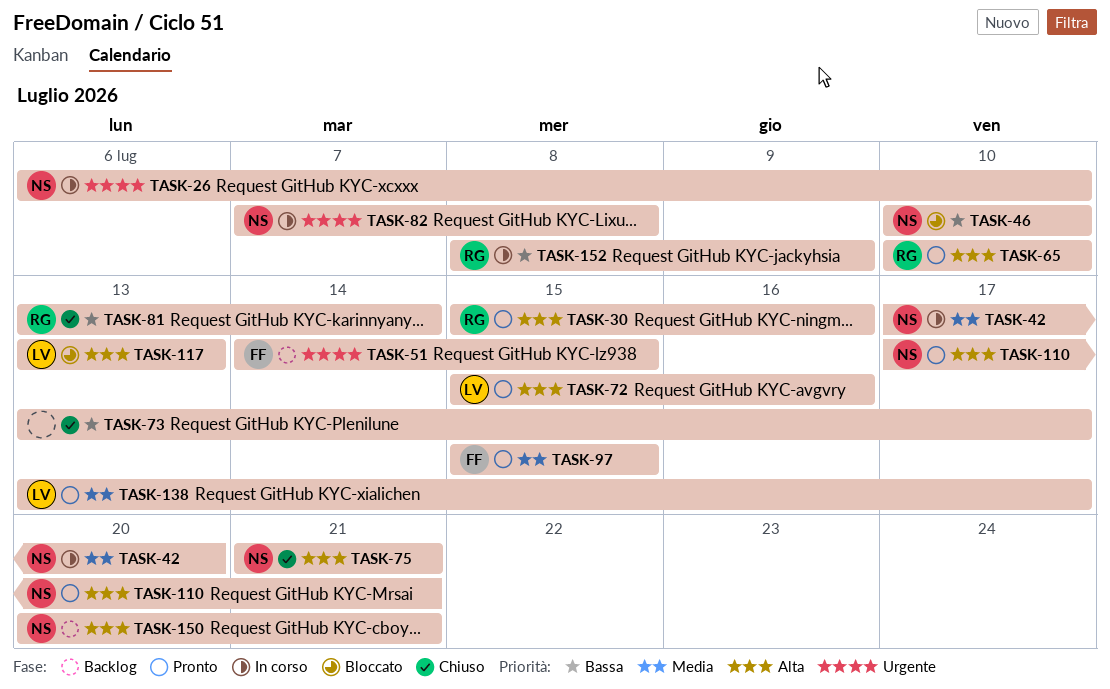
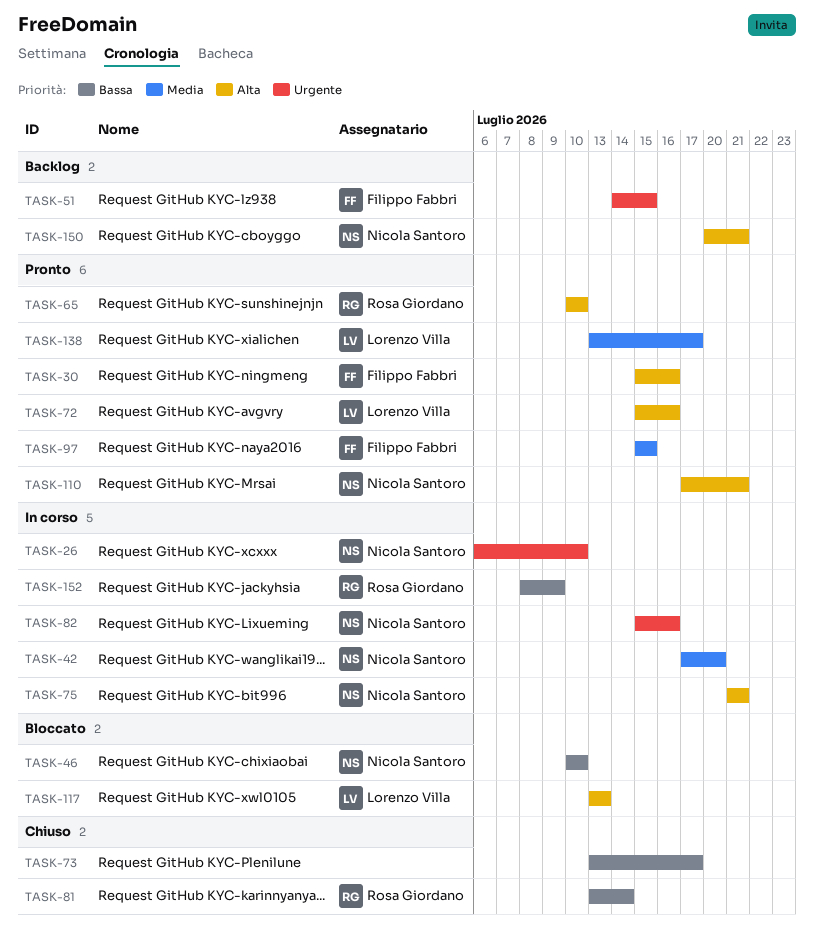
TASK-30, owner: Rosa Giordano -> Filippo Fabbri
TASK-75, status: Chiuso -> In corso
TASK-82, start: Jul 7 -> Jul 15
TASK-82, due: Jul 8 -> Jul 16

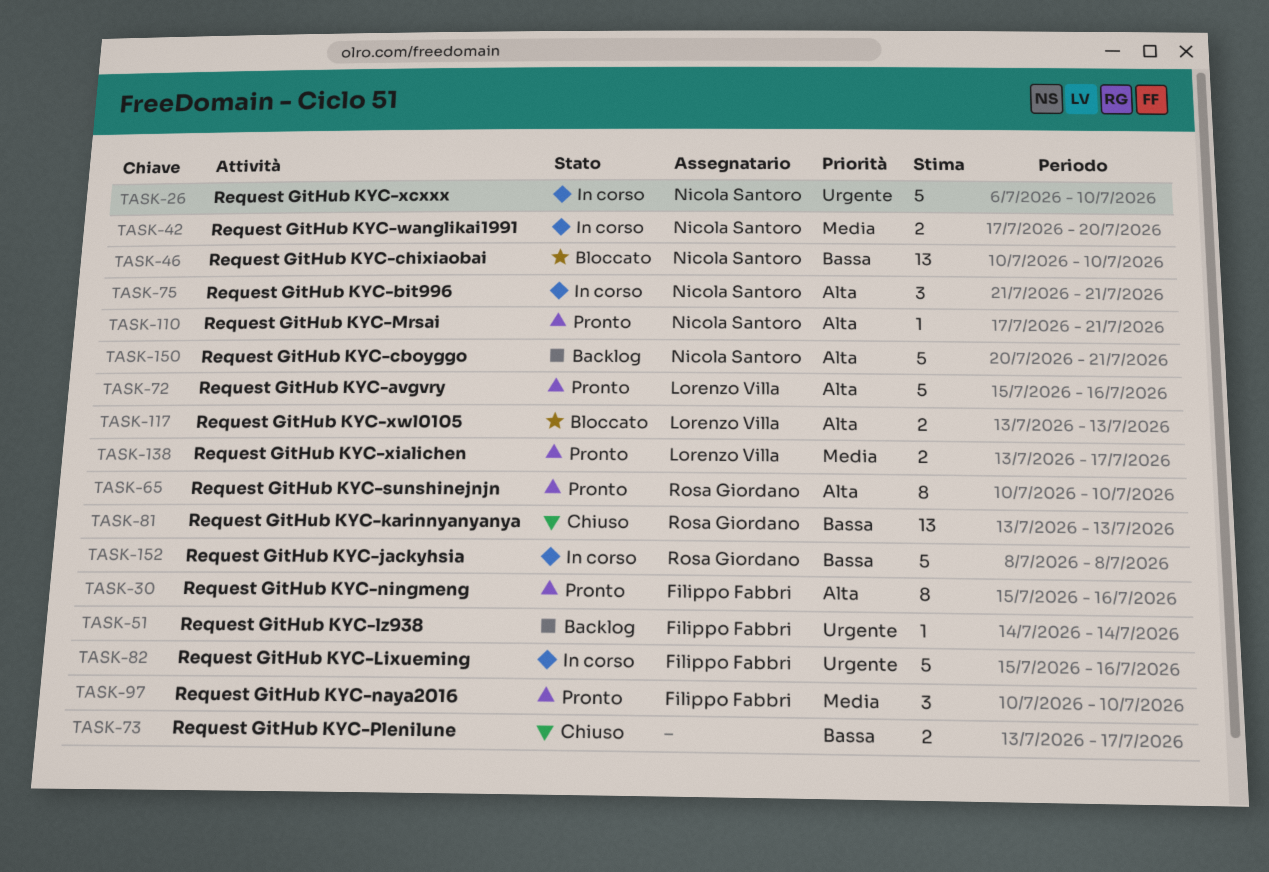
TASK-51, due: Jul 15 -> Jul 14
TASK-81, due: Jul 14 -> Jul 13
TASK-82, owner: Nicola Santoro -> Filippo Fabbri
TASK-97, start: Jul 15 -> Jul 10
TASK-97, due: Jul 15 -> Jul 10
TASK-152, due: Jul 9 -> Jul 8

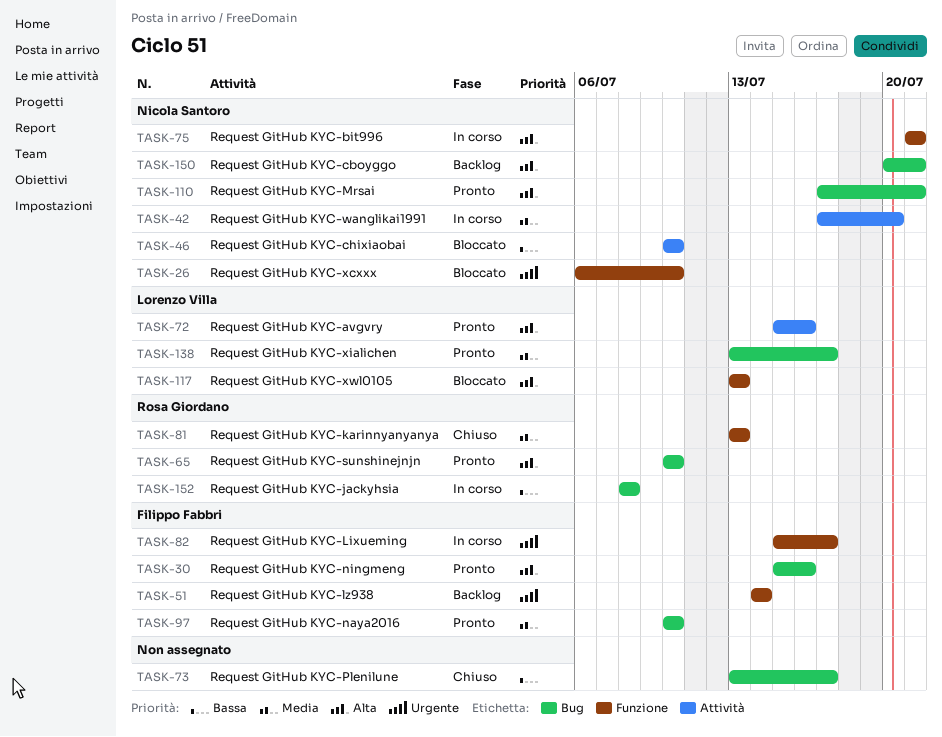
TASK-26, status: In corso -> Bloccato
TASK-81, priority: Bassa -> Media
TASK-82, due: Jul 16 -> Jul 17

